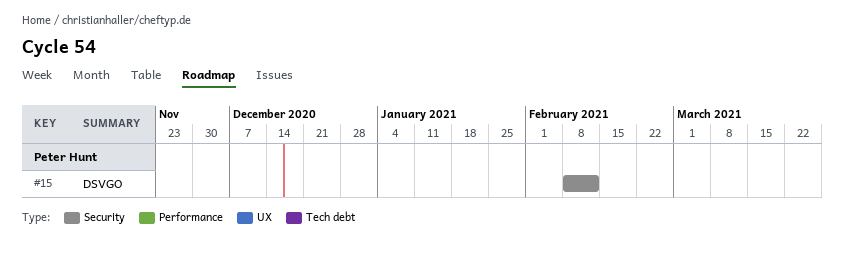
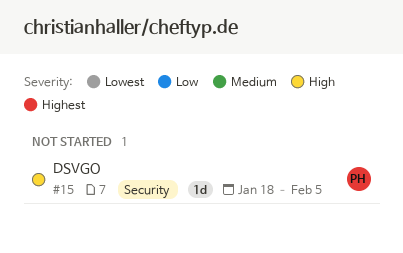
#15, start: Feb 8 -> Jan 18
#15, due: Feb 12 -> Feb 5

